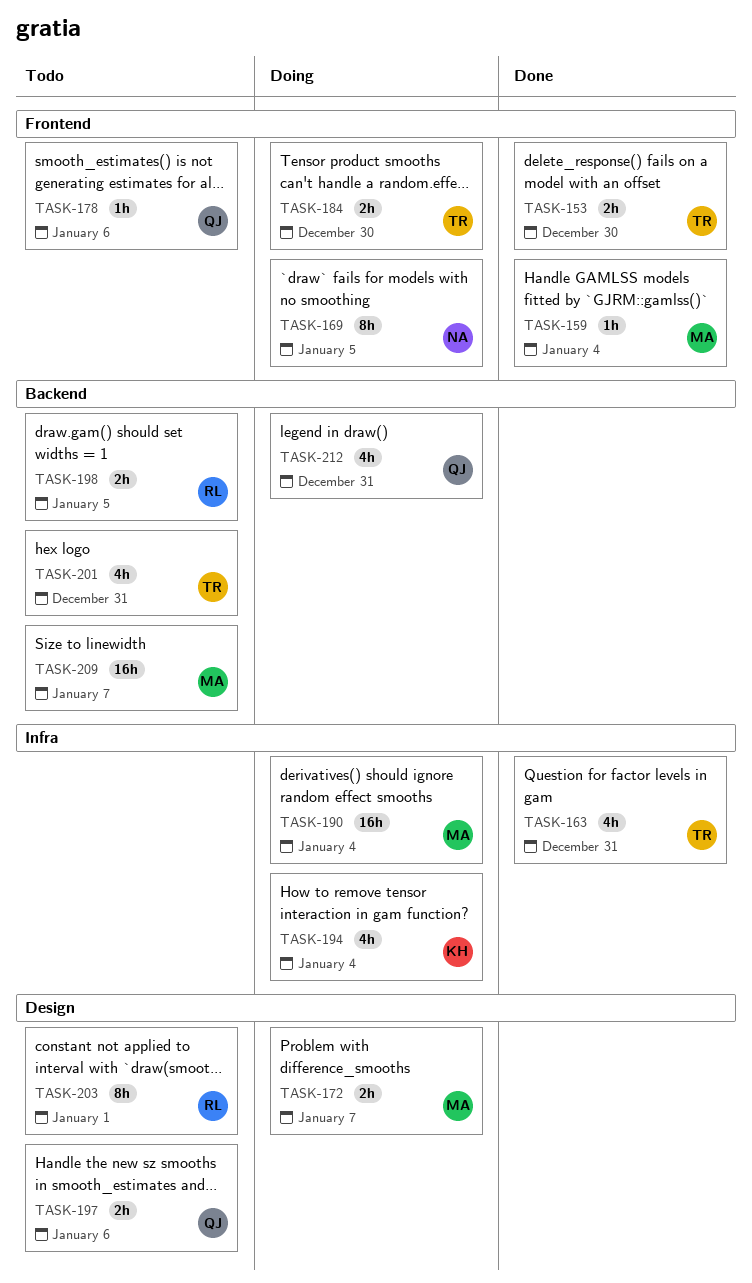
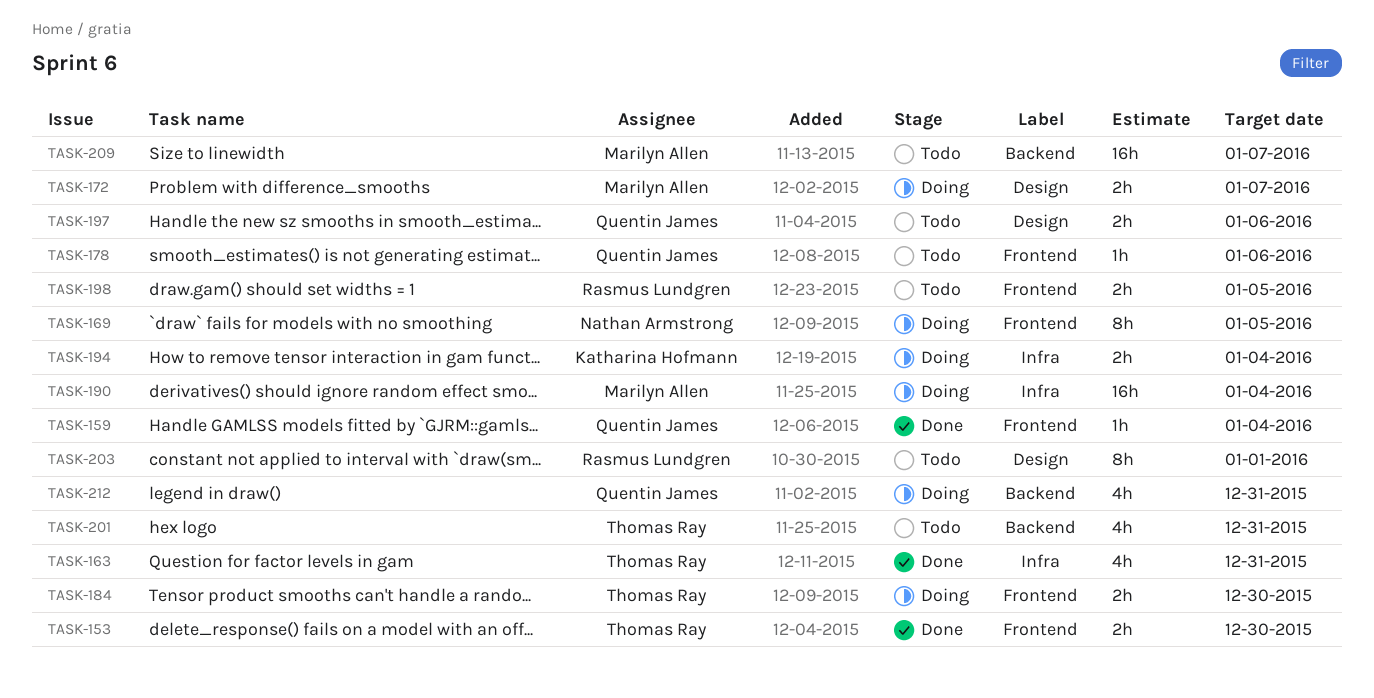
TASK-159, owner: Marilyn Allen -> Quentin James
TASK-194, estimate: 4h -> 2h
TASK-198, label: Backend -> Frontend

